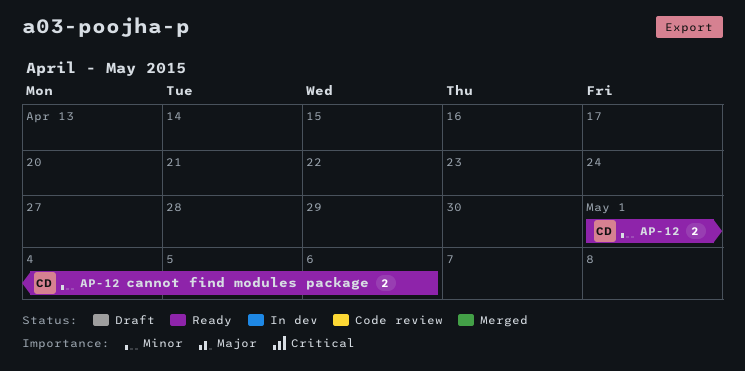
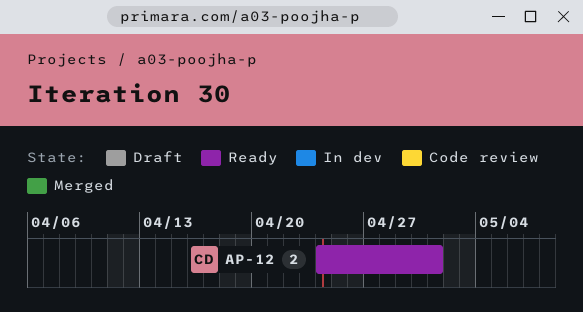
AP-12, start: May 1 -> Apr 24
AP-12, due: May 6 -> May 1

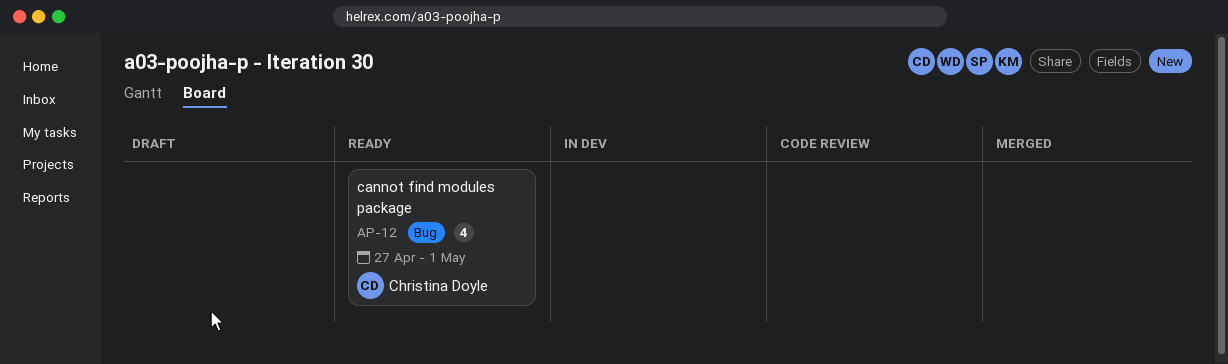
AP-12, estimate: 2 -> 4
AP-12, start: Apr 24 -> Apr 27

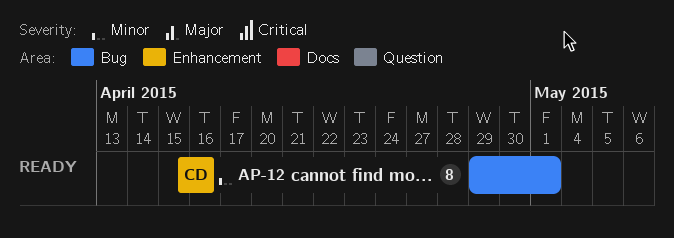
AP-12, estimate: 4 -> 8
AP-12, start: Apr 27 -> Apr 29

